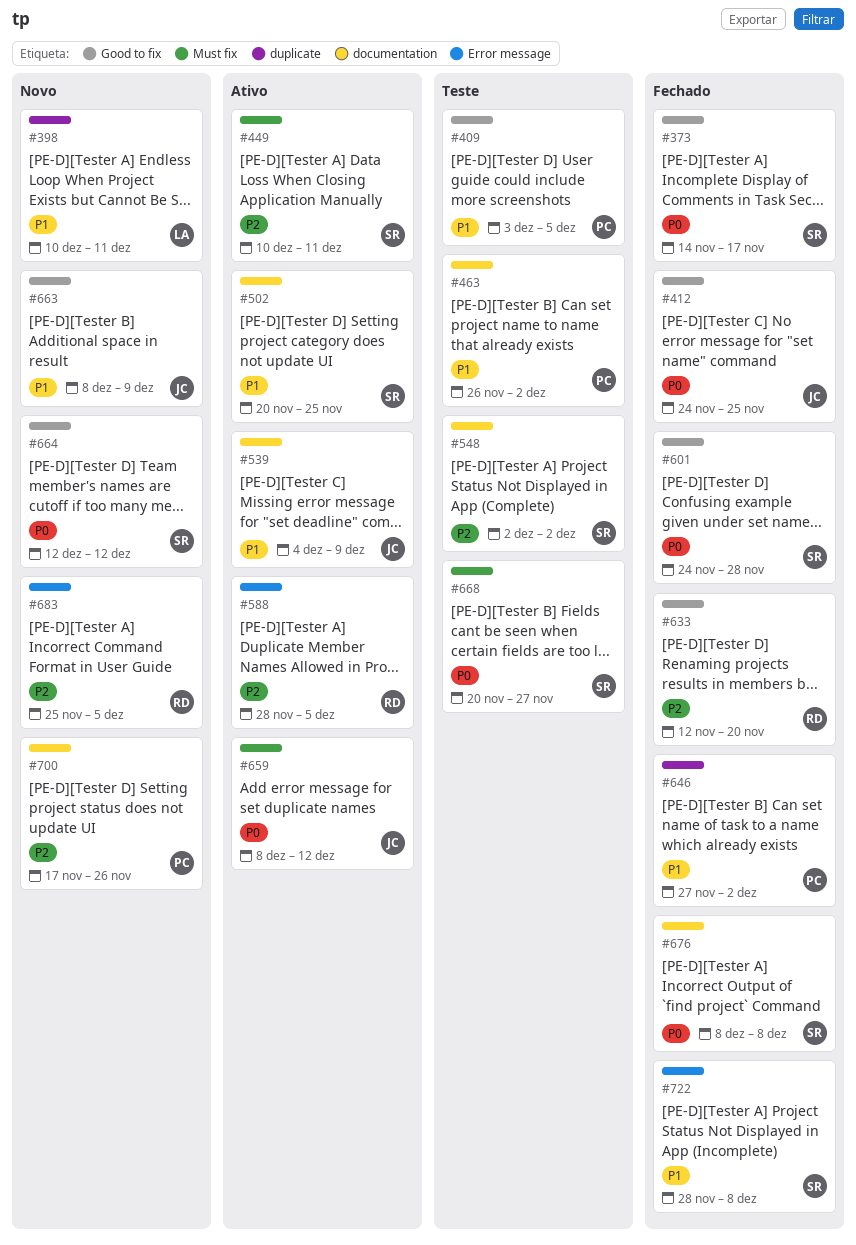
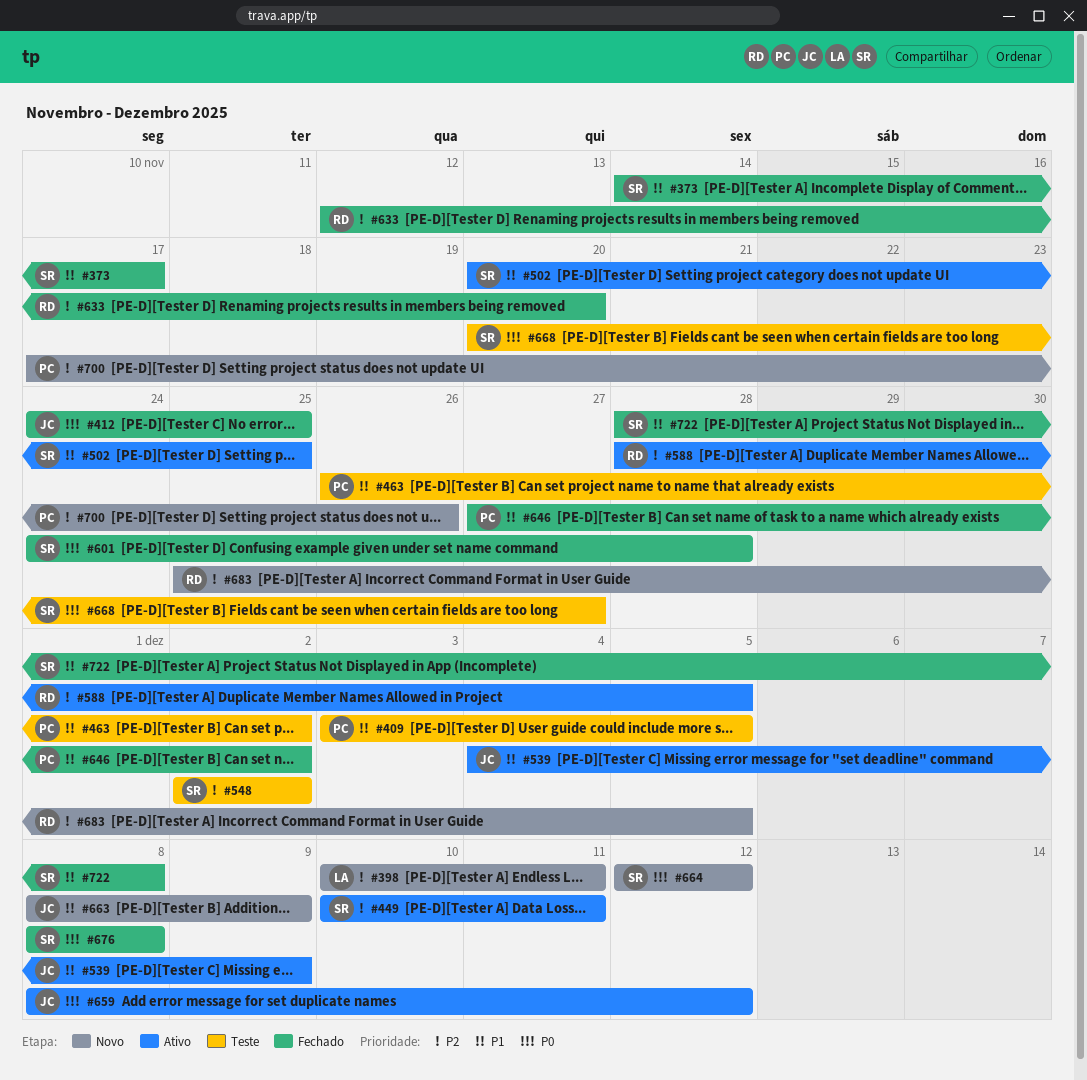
#373, priority: P0 -> P1
#398, priority: P1 -> P2

